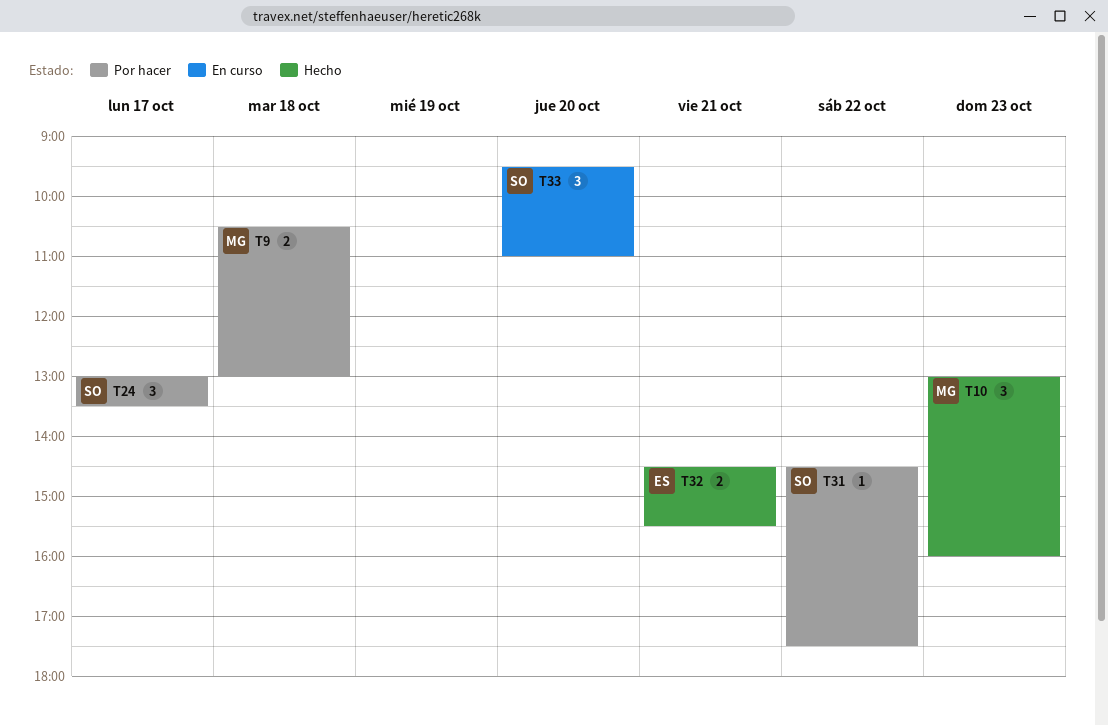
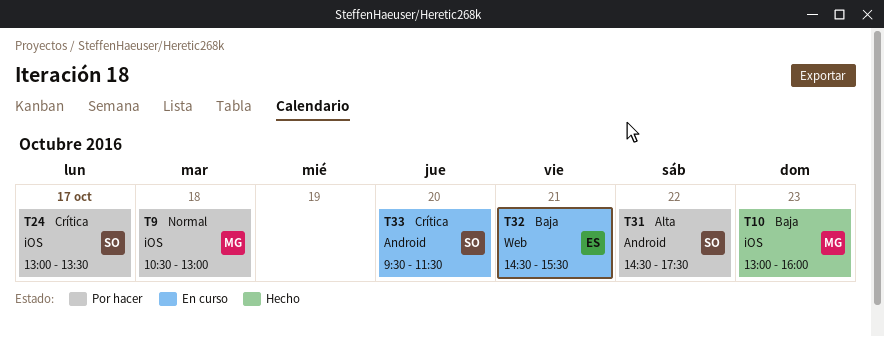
T32, status: Hecho -> En curso
T33, ends: 11:00 -> 11:30

